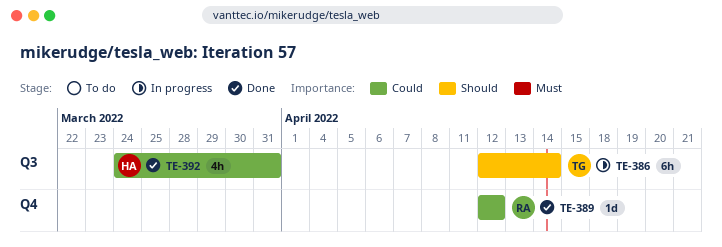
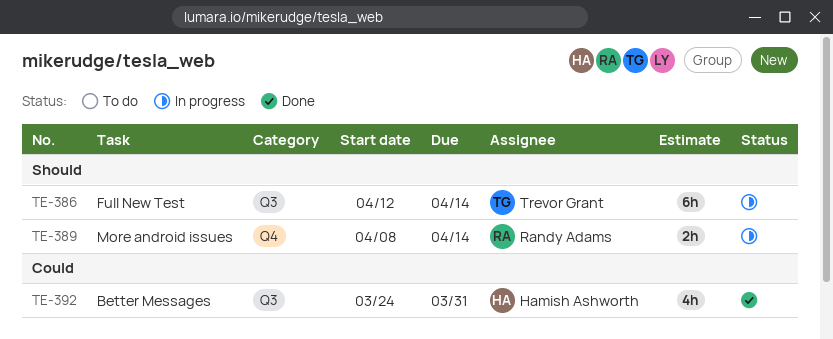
TE-389, status: Done -> In progress
TE-389, priority: Could -> Should
TE-389, estimate: 1d -> 2h
TE-389, start: Apr 12 -> Apr 8
TE-389, due: Apr 12 -> Apr 14

